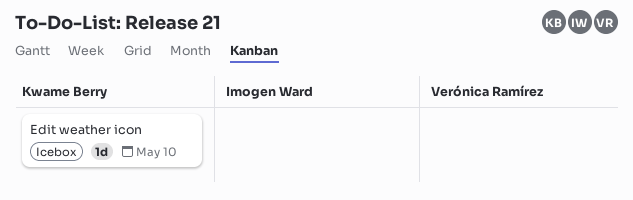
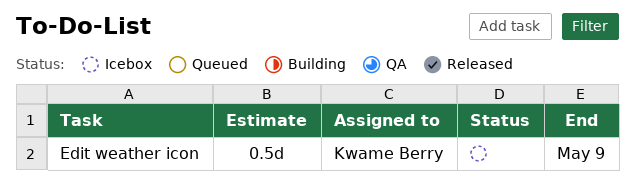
Edit weather icon, estimate: 1d -> 0.5d
Edit weather icon, due: May 10 -> May 9

